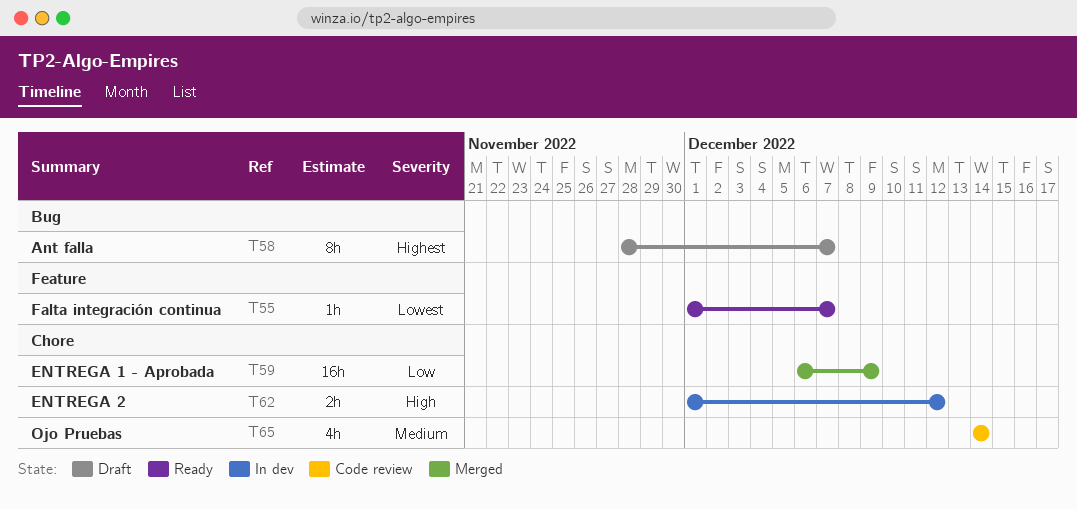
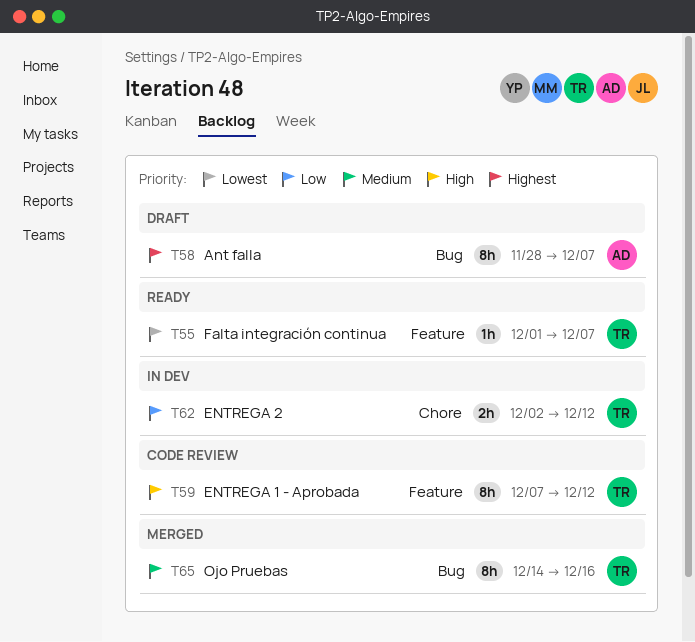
T59, status: Merged -> Code review
T59, priority: Low -> High
T59, label: Chore -> Feature
T59, estimate: 16h -> 8h
T59, start: Dec 6 -> Dec 7
T59, due: Dec 9 -> Dec 12
T62, priority: High -> Low
T62, start: Dec 1 -> Dec 2
T65, status: Code review -> Merged
T65, label: Chore -> Bug
T65, estimate: 4h -> 8h
T65, due: Dec 14 -> Dec 16

